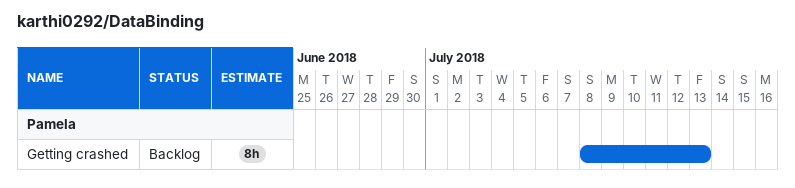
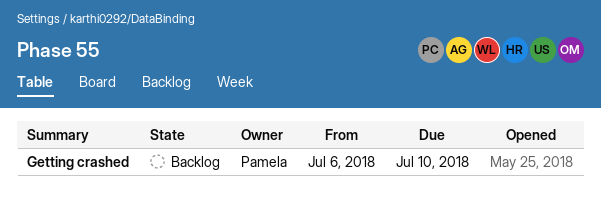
Getting crashed, start: Jul 8 -> Jul 6
Getting crashed, due: Jul 13 -> Jul 10

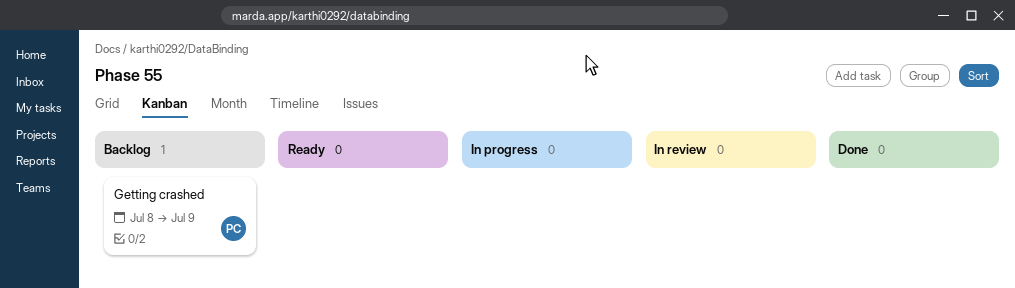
Getting crashed, start: Jul 6 -> Jul 8
Getting crashed, due: Jul 10 -> Jul 9

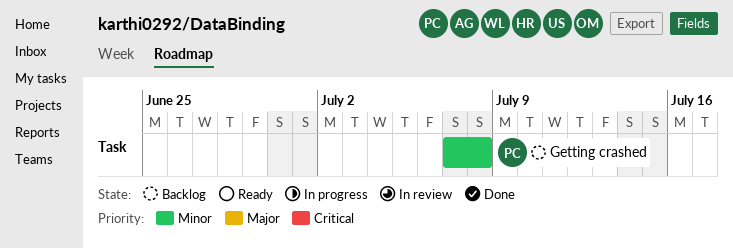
Getting crashed, start: Jul 8 -> Jul 7
Getting crashed, due: Jul 9 -> Jul 8

